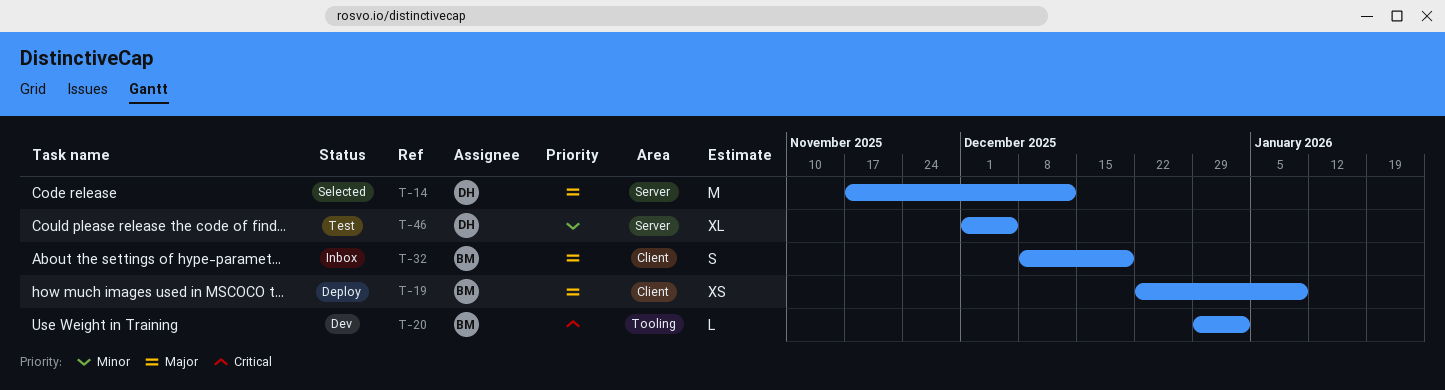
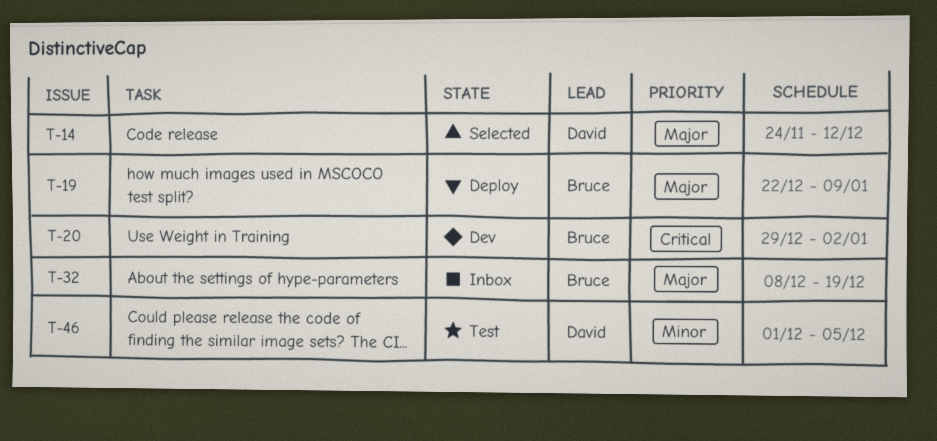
T-14, start: Nov 17 -> Nov 24

